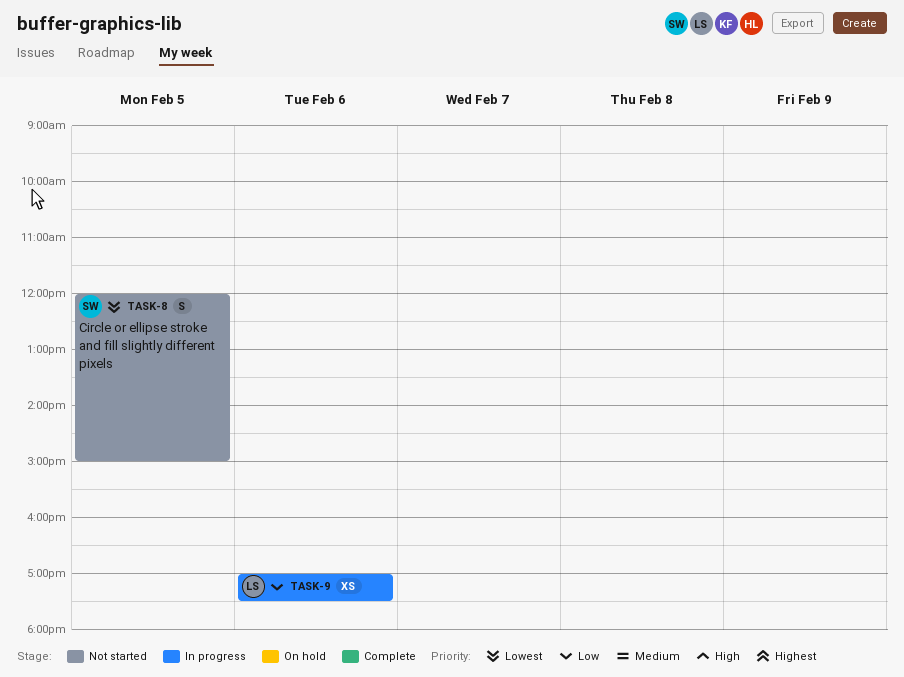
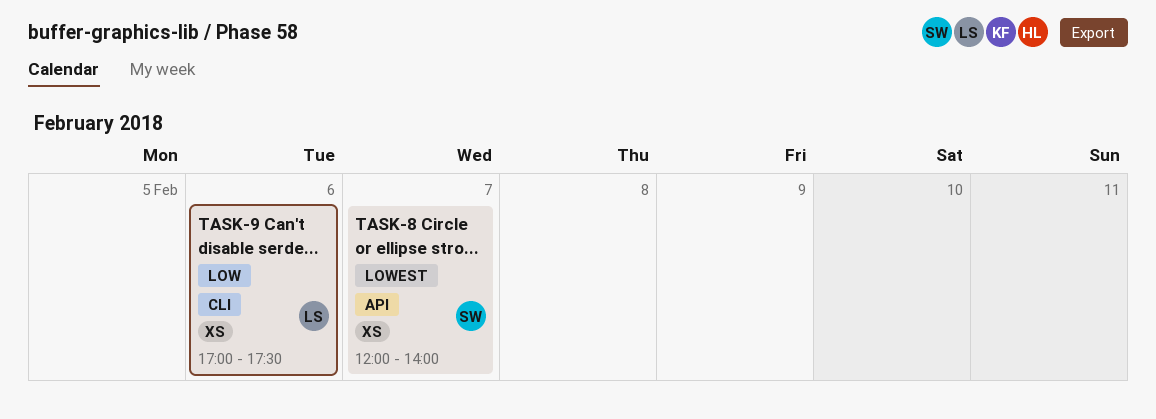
TASK-8, estimate: S -> XS
TASK-8, day: Feb 5 -> Feb 7
TASK-8, ends: 15:00 -> 14:00

